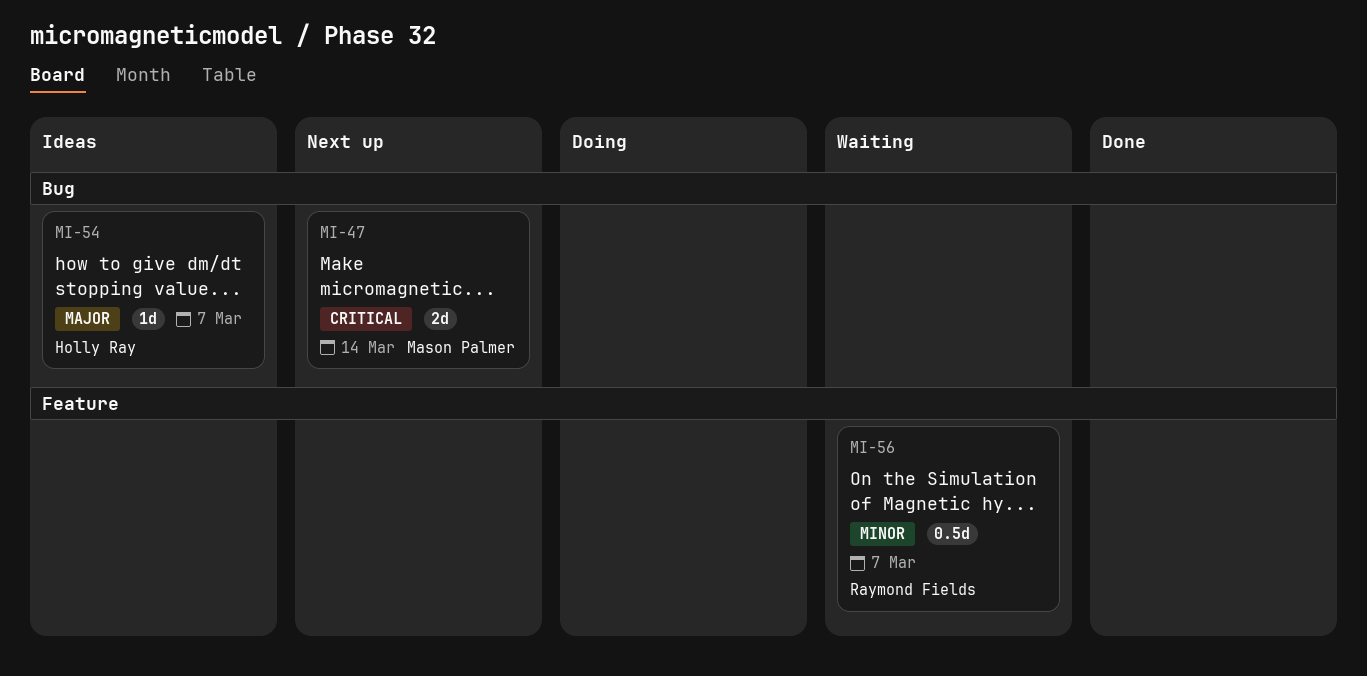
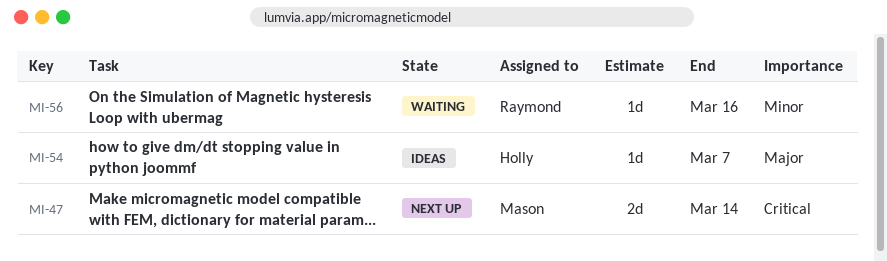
MI-56, estimate: 0.5d -> 1d
MI-56, due: Mar 7 -> Mar 16

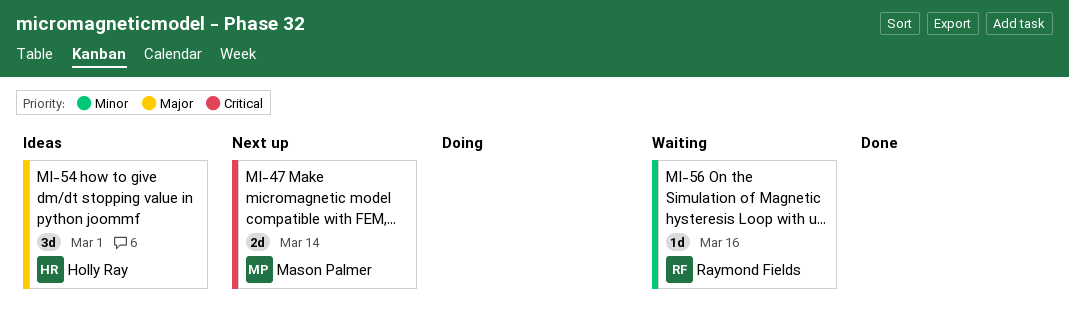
MI-54, estimate: 1d -> 3d
MI-54, due: Mar 7 -> Mar 1

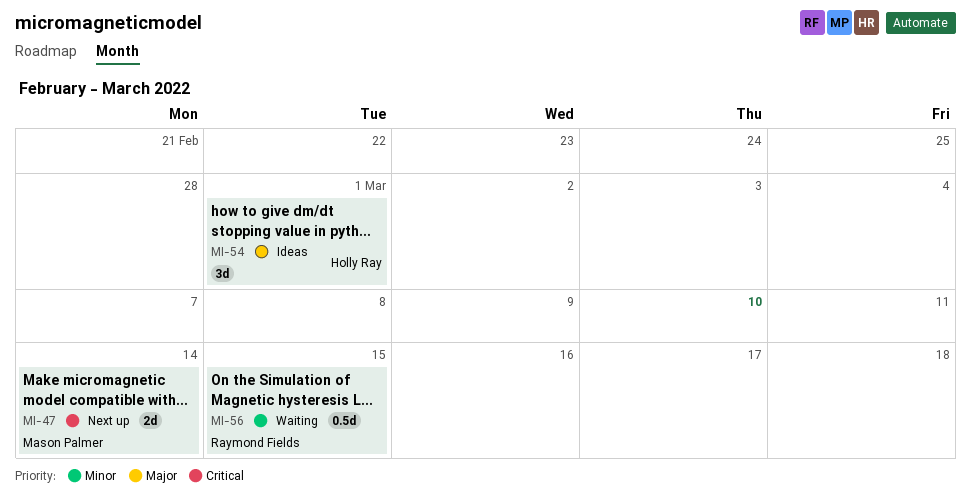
MI-56, estimate: 1d -> 0.5d
MI-56, due: Mar 16 -> Mar 15

